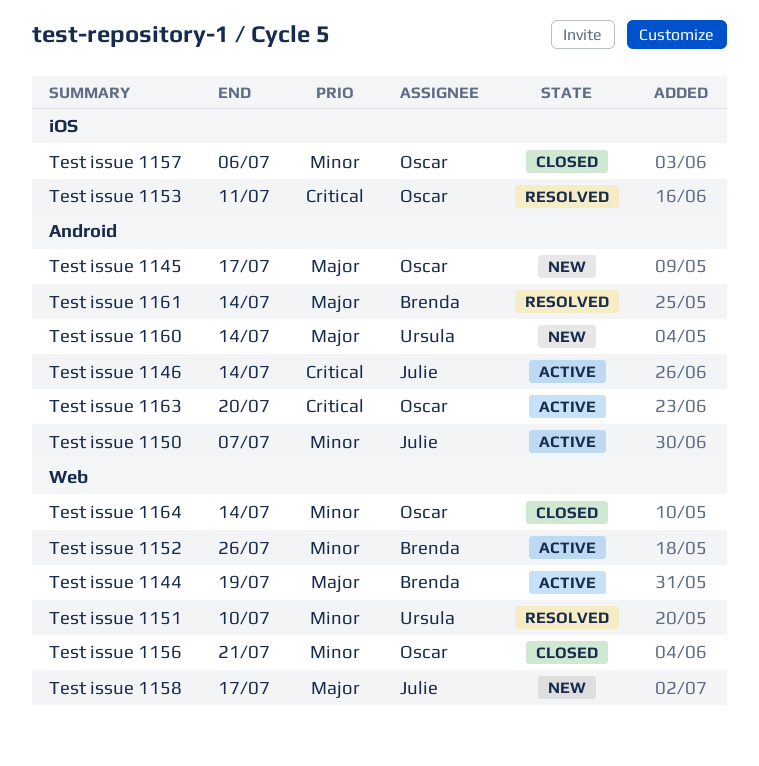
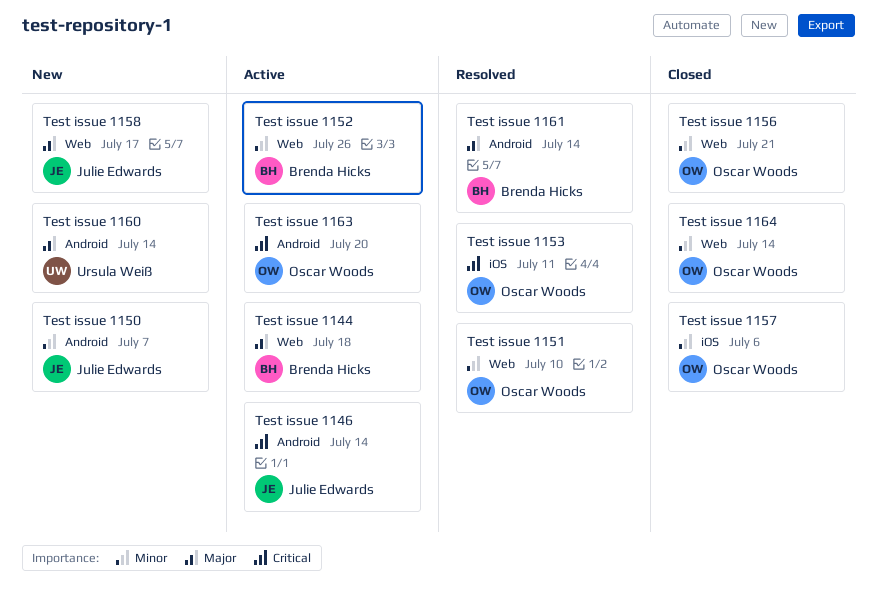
Test issue 1144, due: Jul 19 -> Jul 18
Test issue 1145: present -> none
Test issue 1150, status: Active -> New
Test issue 1151, owner: Ursula Weiß -> Oscar Woods

